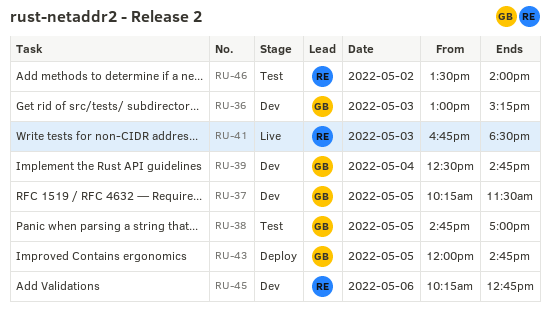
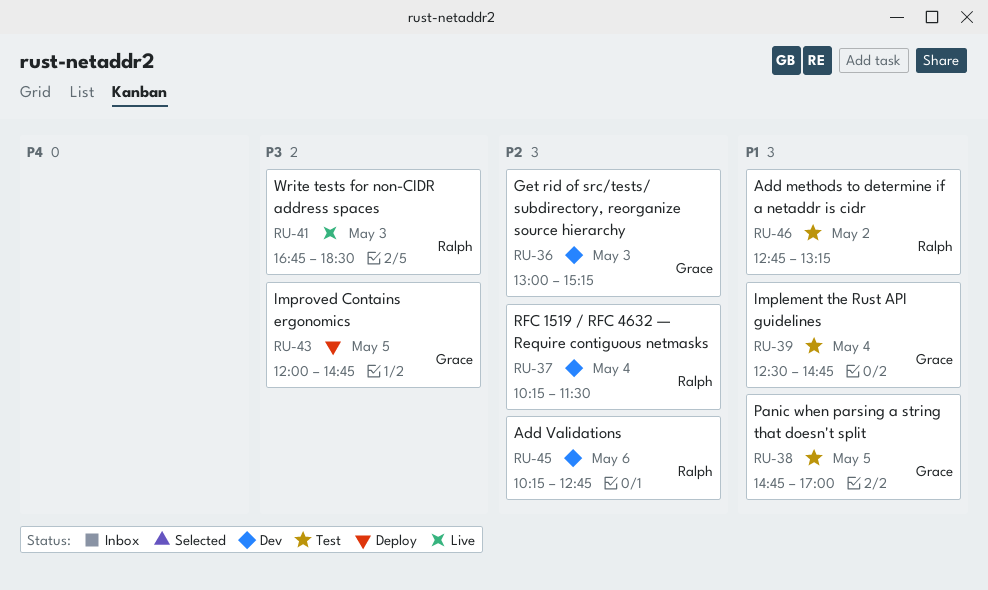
RU-37, owner: Grace -> Ralph
RU-37, day: May 5 -> May 4
RU-39, status: Dev -> Test
RU-46, begins: 13:30 -> 12:45
RU-46, ends: 14:00 -> 13:15

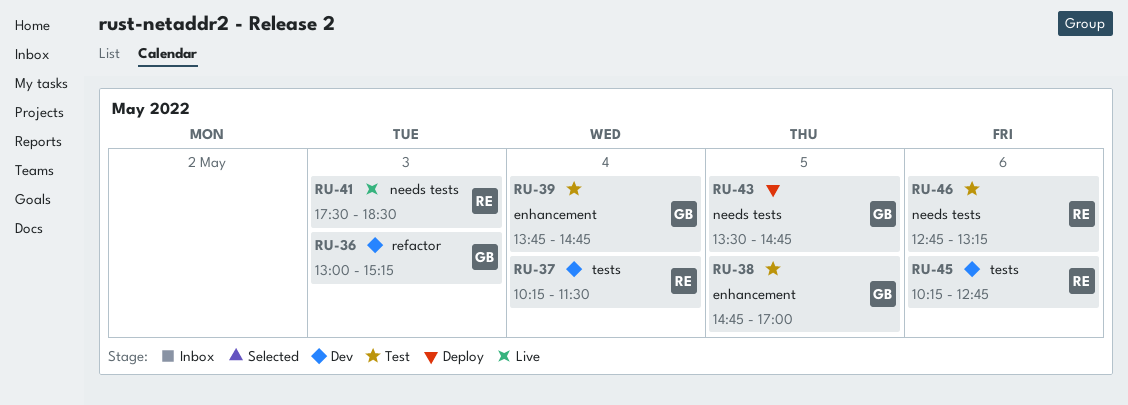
RU-39, begins: 12:30 -> 13:45
RU-41, begins: 16:45 -> 17:30
RU-43, begins: 12:00 -> 13:30
RU-46, day: May 2 -> May 6

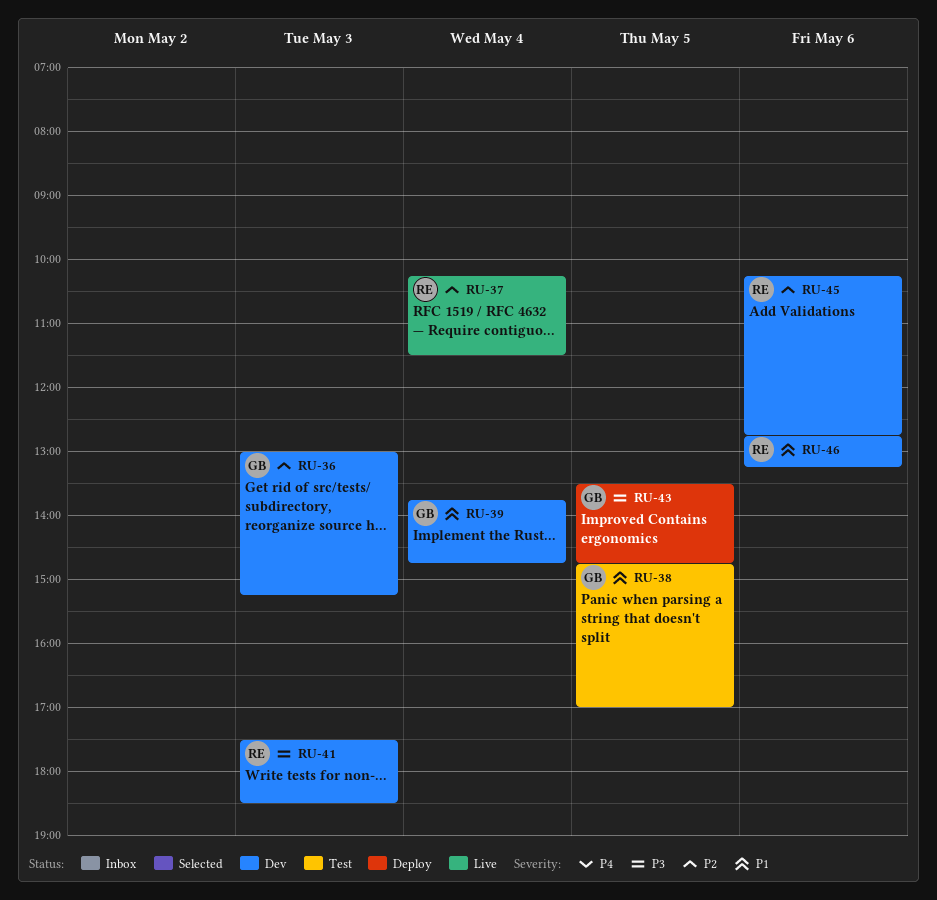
RU-37, status: Dev -> Live
RU-39, status: Test -> Dev
RU-41, status: Live -> Dev
RU-46, status: Test -> Dev

